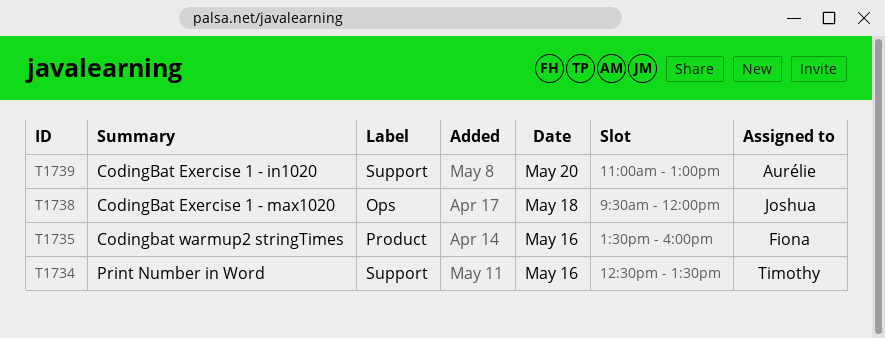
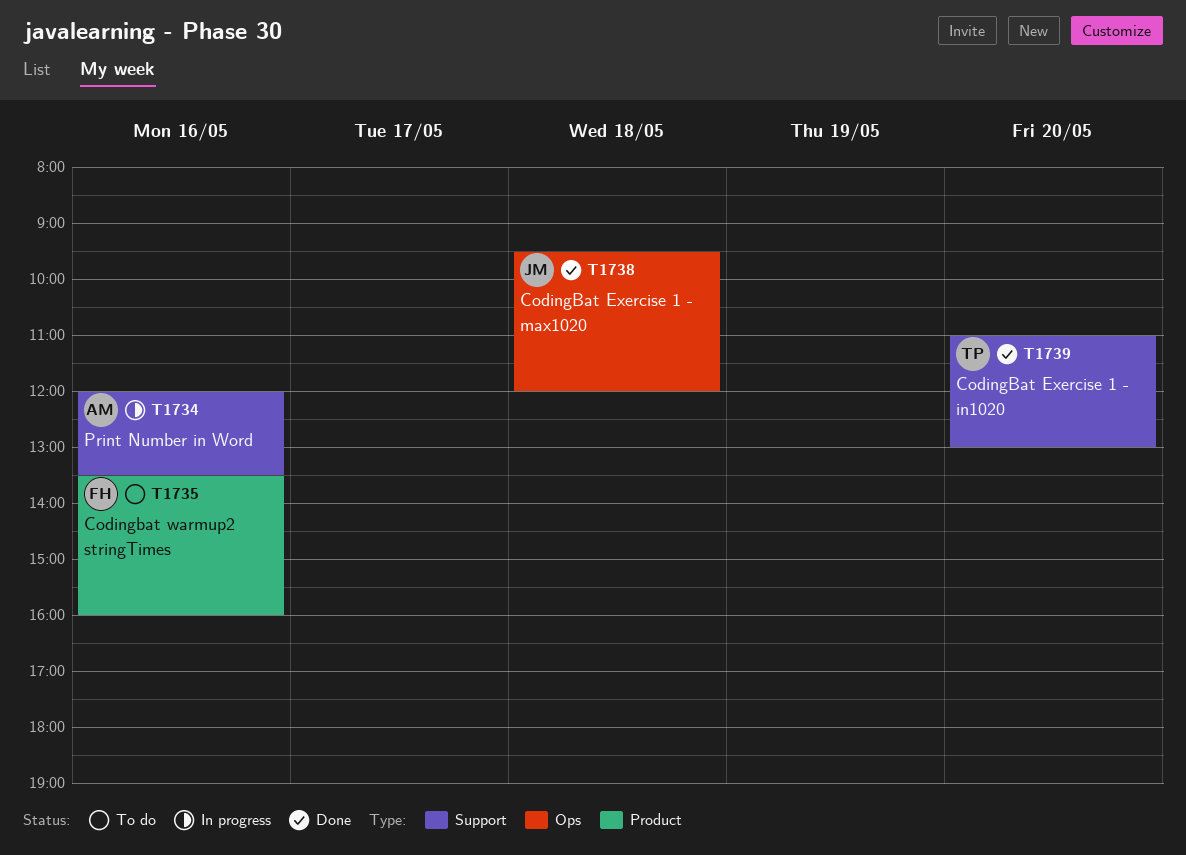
T1734, owner: Timothy -> Aurélie
T1734, begins: 12:30 -> 12:00
T1739, owner: Aurélie -> Timothy

